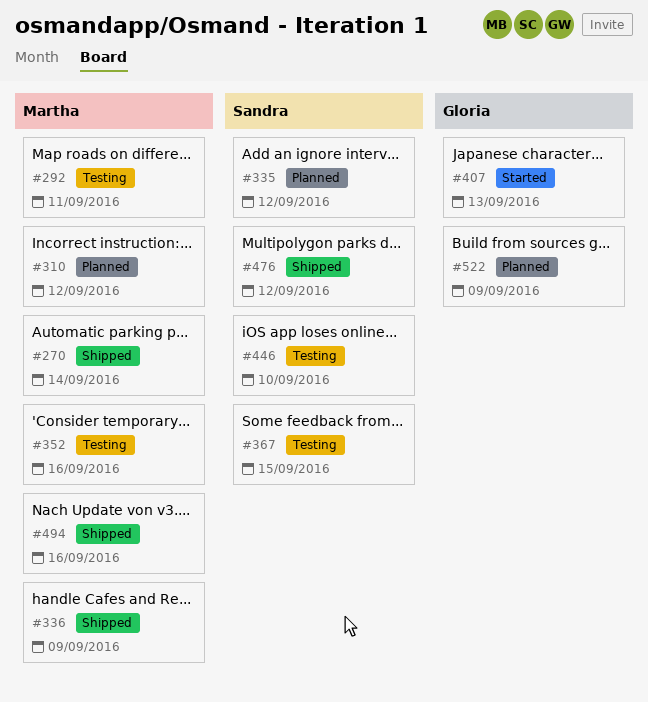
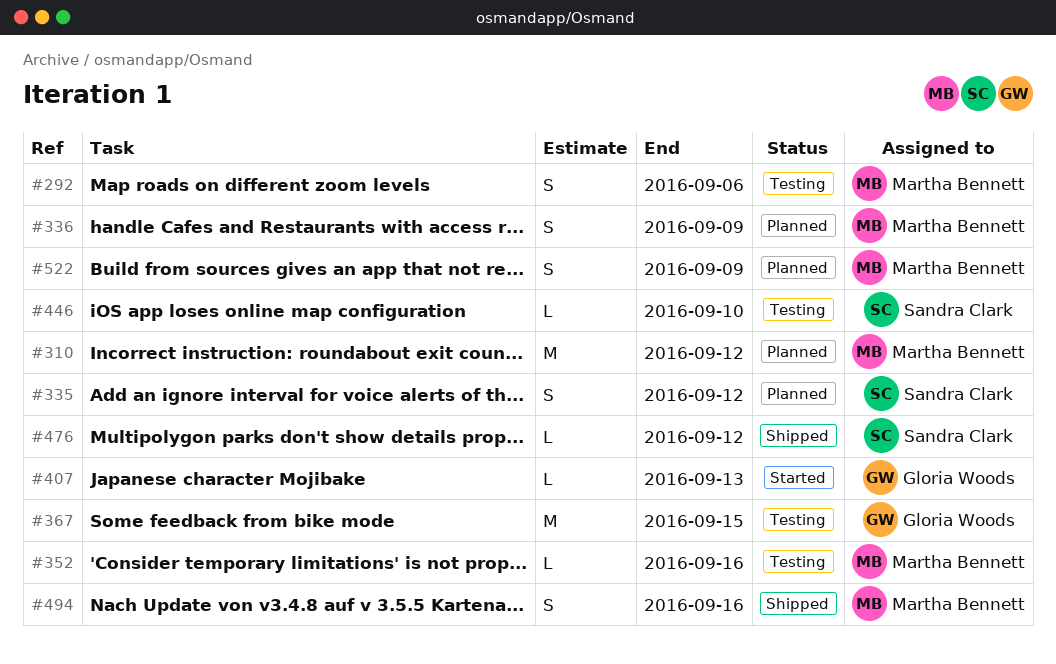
#270: present -> none
#292, due: Sep 11 -> Sep 6
#336, status: Shipped -> Planned
#367, owner: Sandra Clark -> Gloria Woods
#522, owner: Gloria Woods -> Martha Bennett

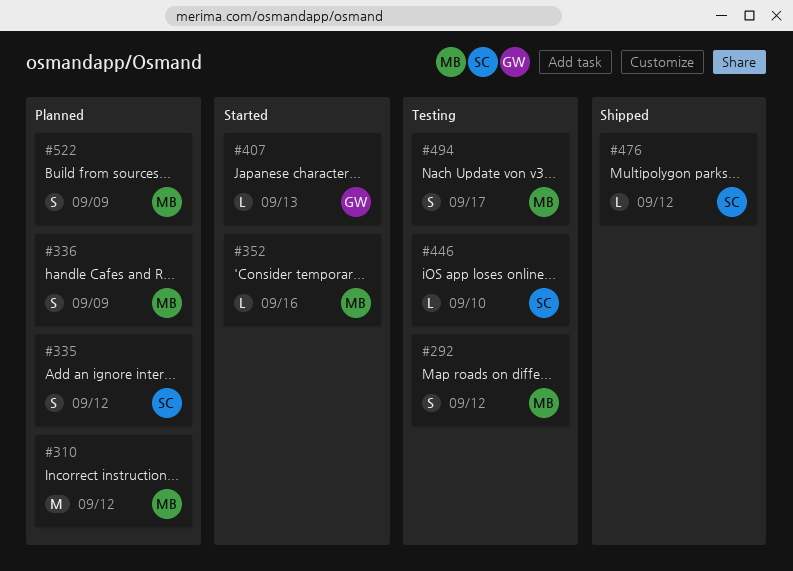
#292, due: Sep 6 -> Sep 12
#352, status: Testing -> Started
#367: present -> none
#494, status: Shipped -> Testing
#494, due: Sep 16 -> Sep 17

